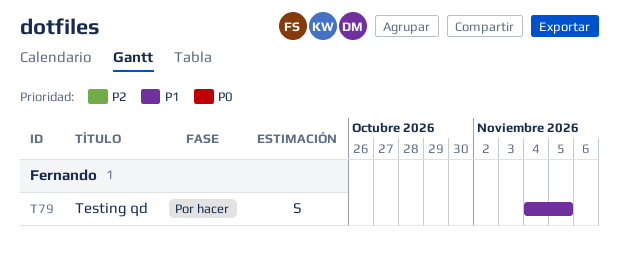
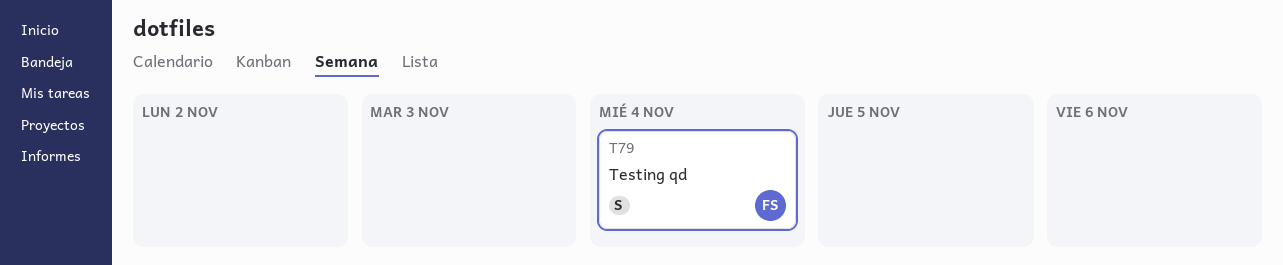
T79, due: Nov 5 -> Nov 4

